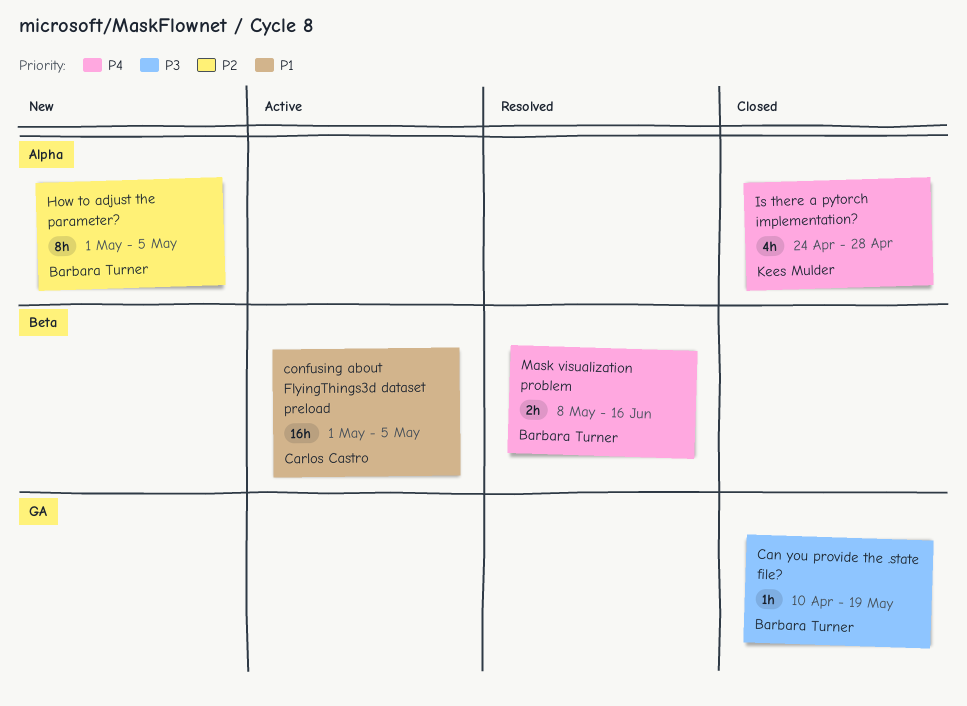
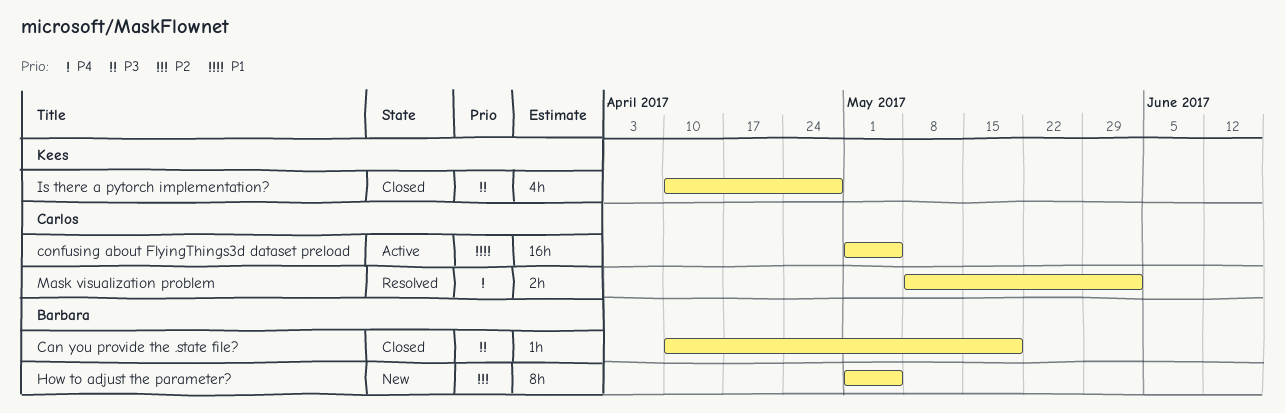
Is there a pytorch implementation?, priority: P4 -> P3
Is there a pytorch implementation?, start: Apr 24 -> Apr 10
Mask visualization problem, owner: Barbara Turner -> Carlos Castro
Mask visualization problem, due: Jun 16 -> Jun 2

